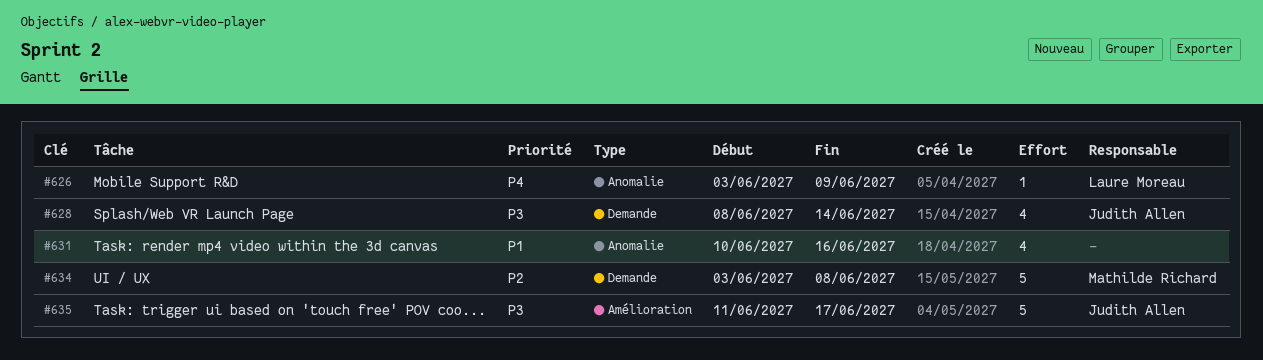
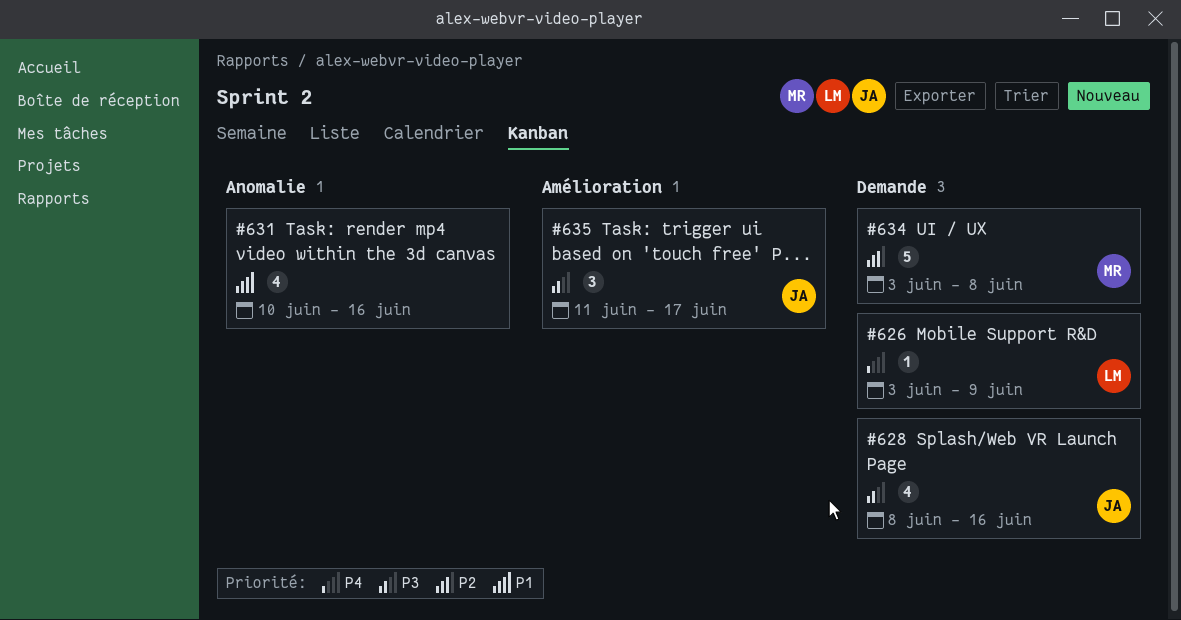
#626, label: Anomalie -> Demande
#628, due: Jun 14 -> Jun 16
#635, estimate: 5 -> 3

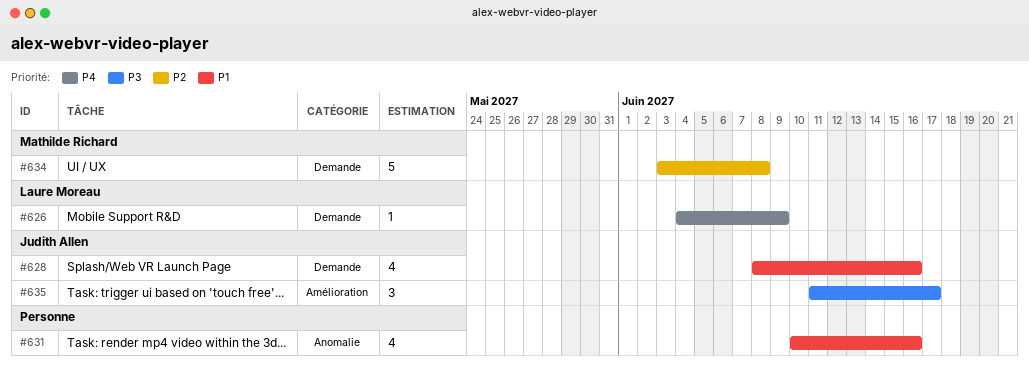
#626, start: Jun 3 -> Jun 4
#628, priority: P3 -> P1

